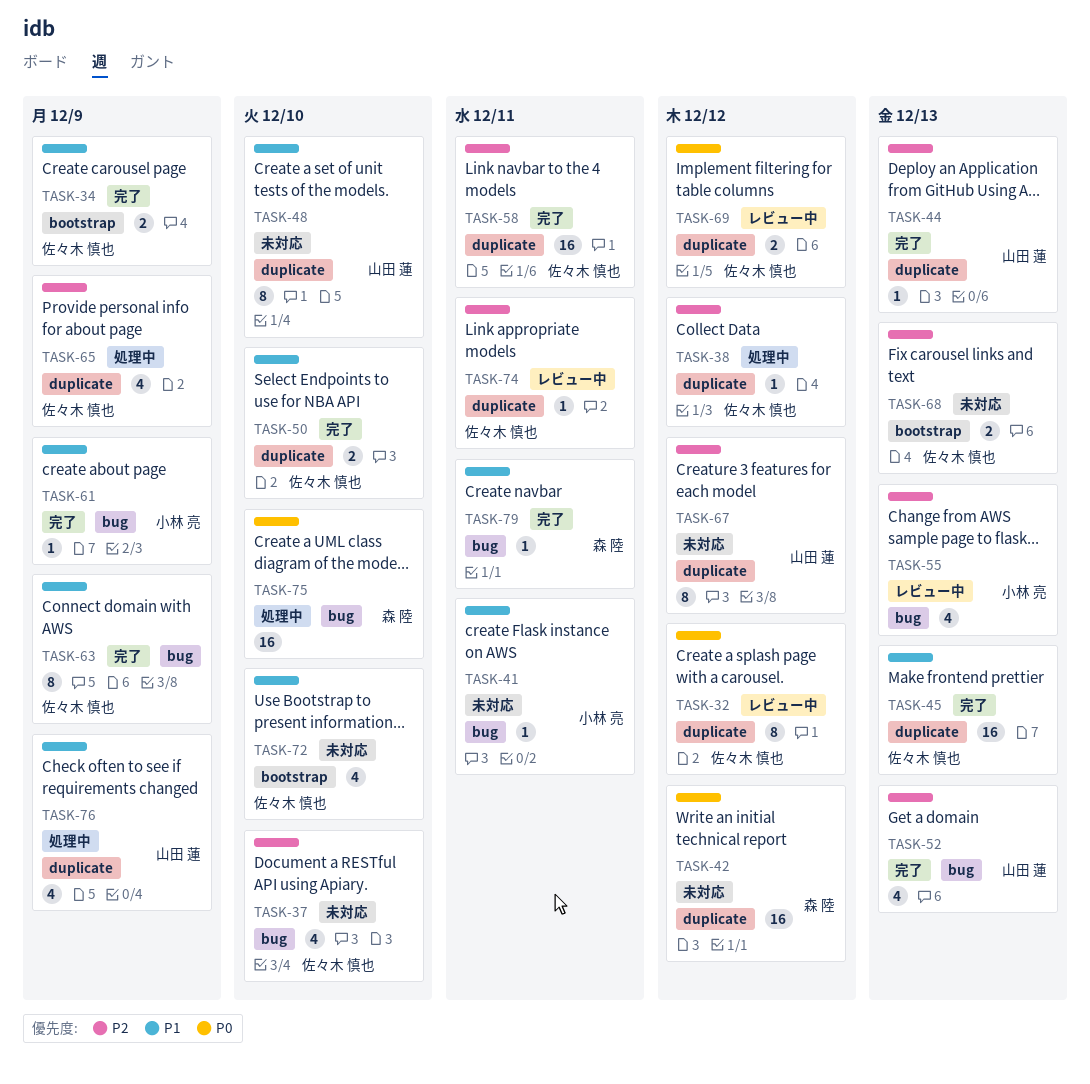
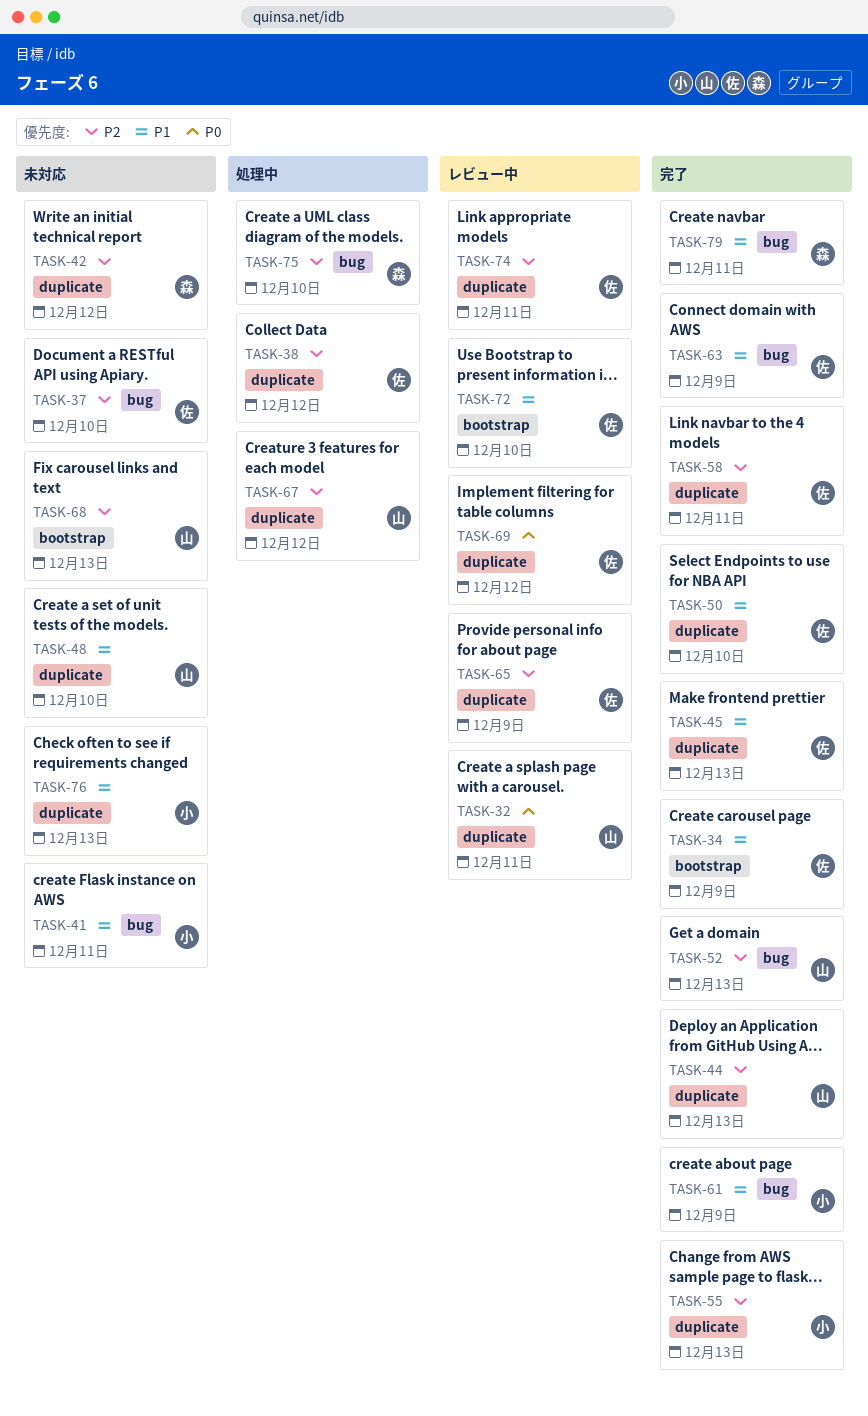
TASK-32, owner: 佐々木 慎也 -> 山田 蓮
TASK-32, due: Dec 12 -> Dec 11
TASK-42, priority: P0 -> P2
TASK-55, status: レビュー中 -> 完了
TASK-55, label: bug -> duplicate
TASK-65, status: 処理中 -> レビュー中
TASK-67, status: 未対応 -> 処理中
TASK-68, owner: 佐々木 慎也 -> 山田 蓮
TASK-72, status: 未対応 -> レビュー中
TASK-75, priority: P0 -> P2
TASK-76, status: 処理中 -> 未対応
TASK-76, owner: 山田 蓮 -> 小林 亮
TASK-76, due: Dec 9 -> Dec 13

